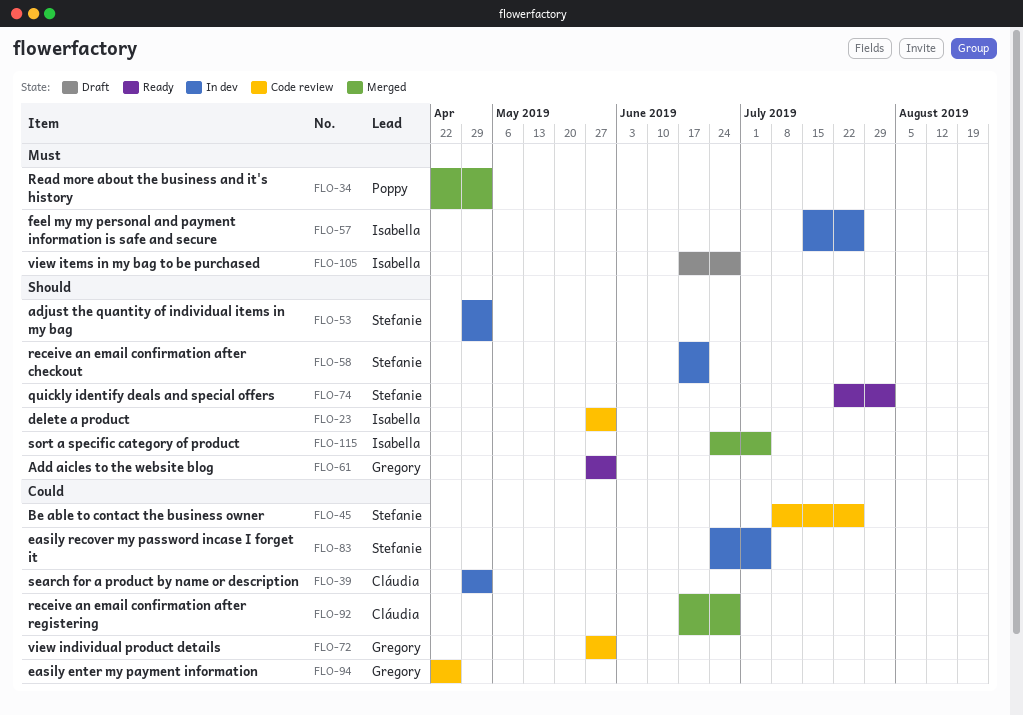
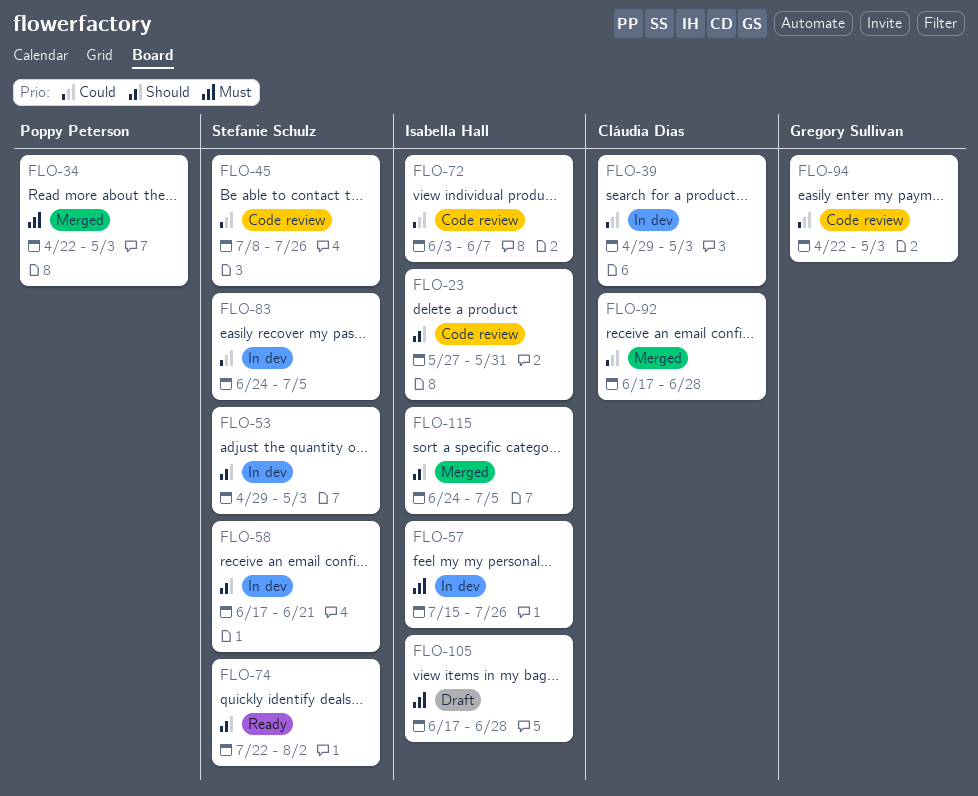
FLO-61: present -> none
FLO-72, owner: Gregory Sullivan -> Isabella Hall
FLO-72, start: May 27 -> Jun 3
FLO-72, due: May 31 -> Jun 7
FLO-94, due: Apr 26 -> May 3

